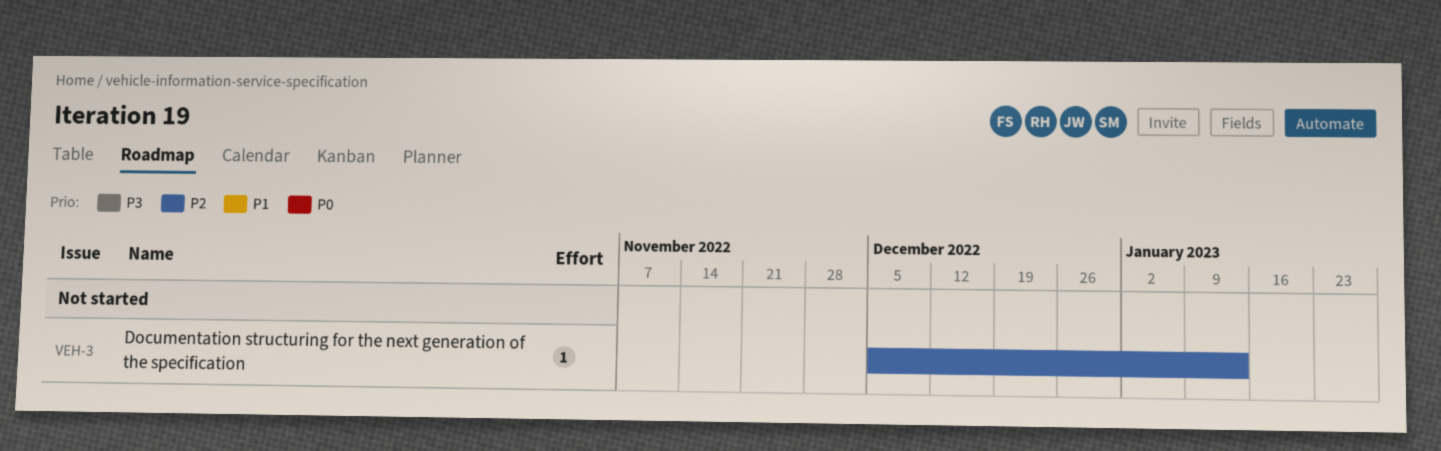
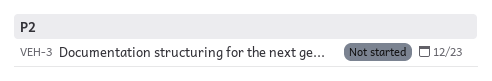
VEH-3, due: Jan 13 -> Dec 23

